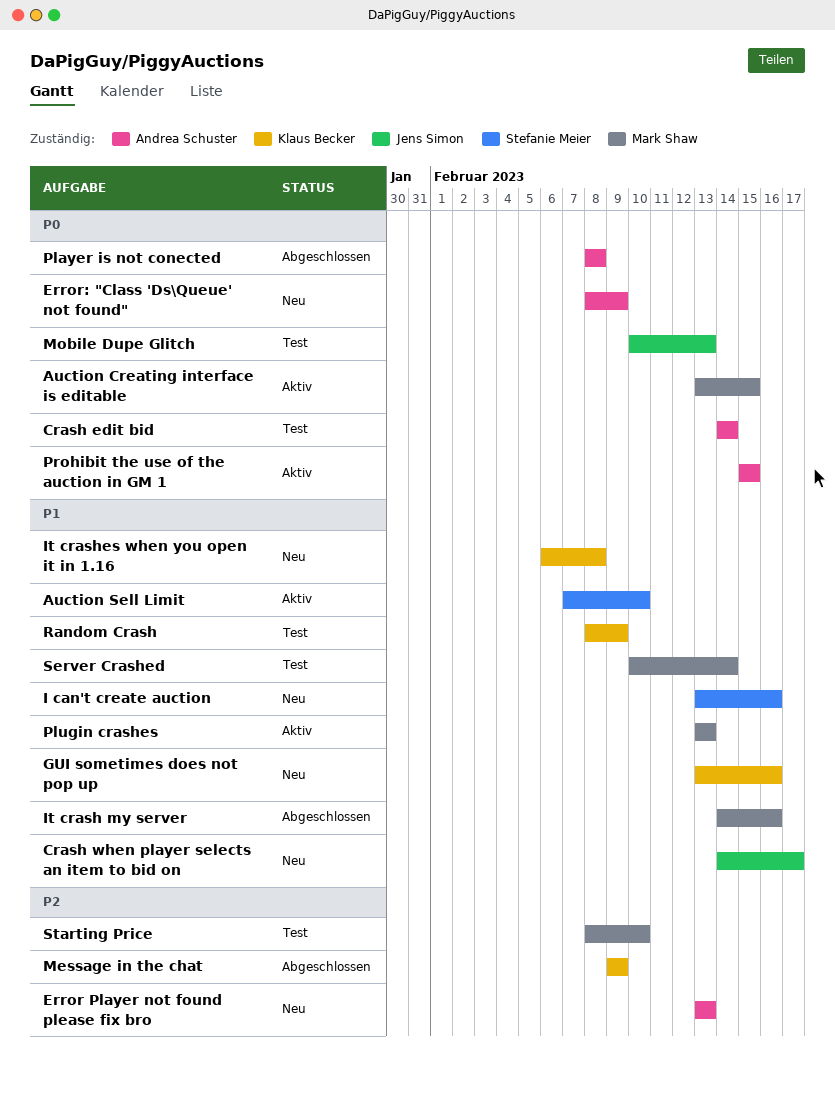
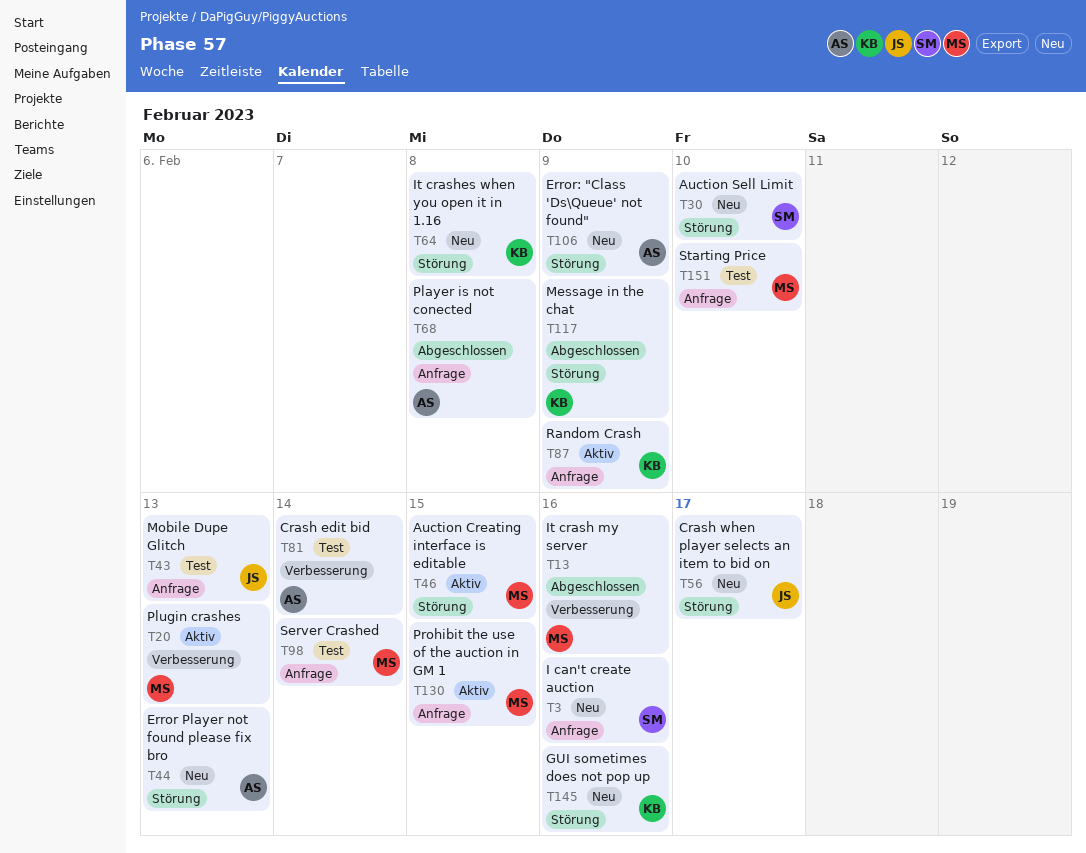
Auction Sell Limit, status: Aktiv -> Neu
Prohibit the use of the auction in GM 1, owner: Andrea Schuster -> Mark Shaw
Random Crash, status: Test -> Aktiv

